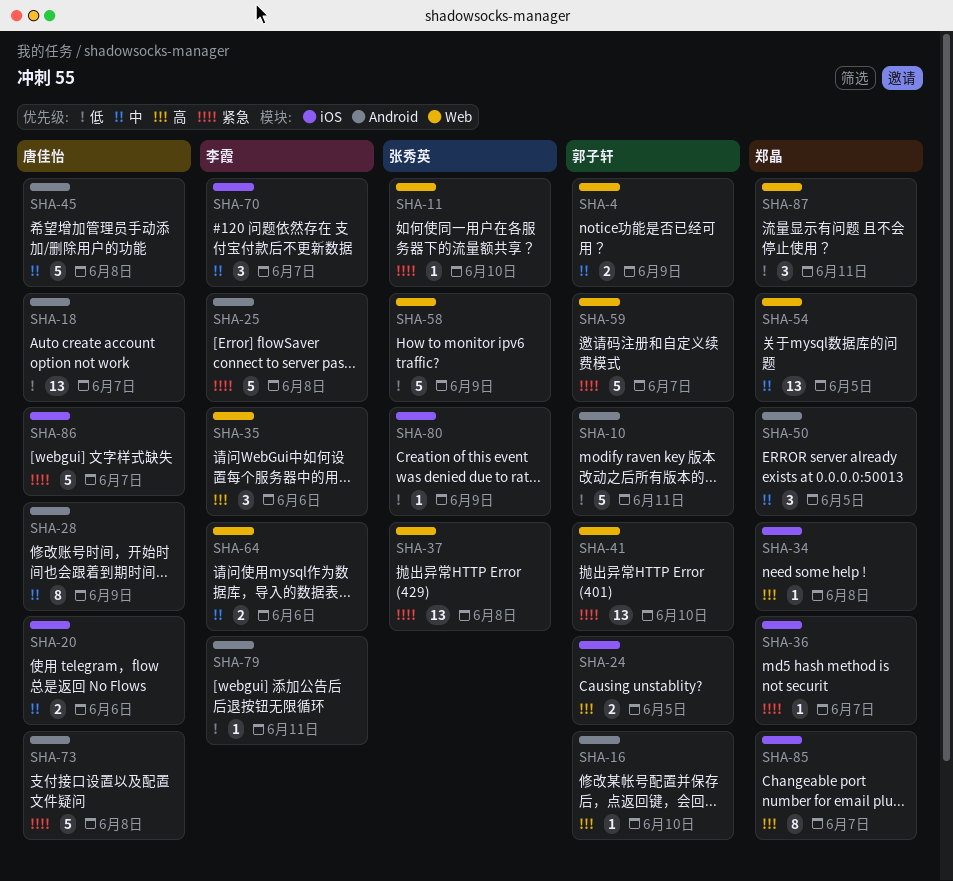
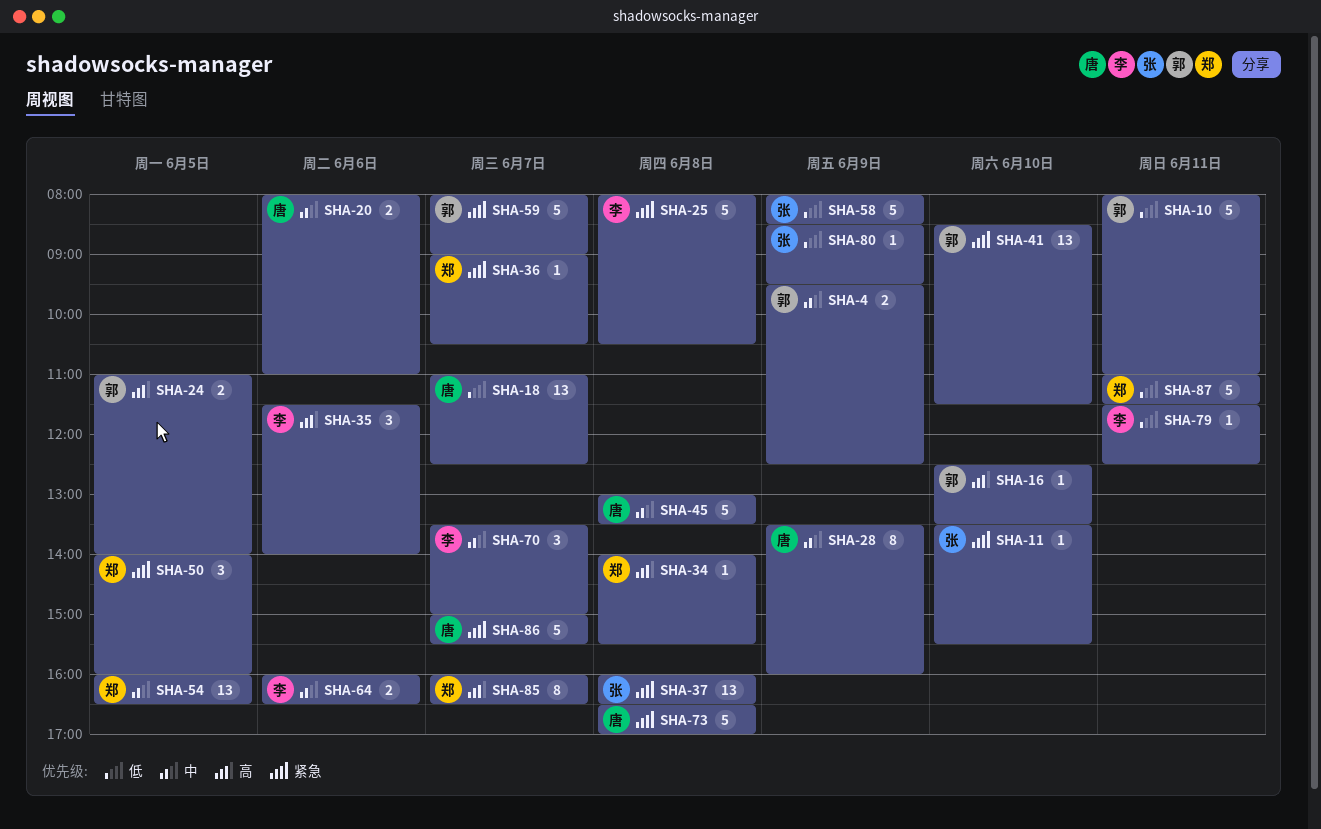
SHA-50, priority: 中 -> 紧急
SHA-87, estimate: 3 -> 5

